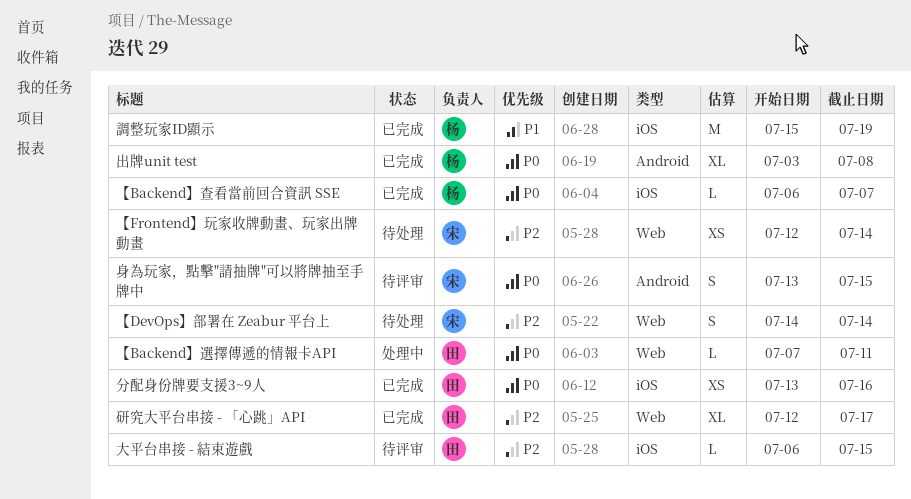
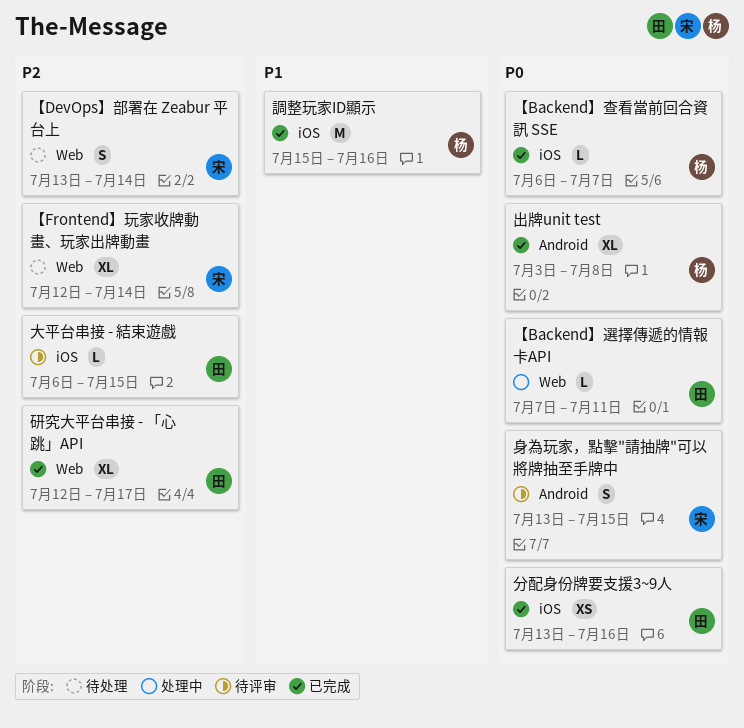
【DevOps】部署在 Zeabur 平台上, start: Jul 14 -> Jul 13
【Frontend】玩家收牌動畫、玩家出牌動畫, estimate: XS -> XL
調整玩家ID顯示, due: Jul 19 -> Jul 16

